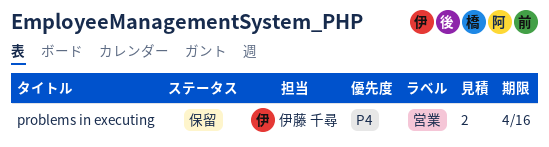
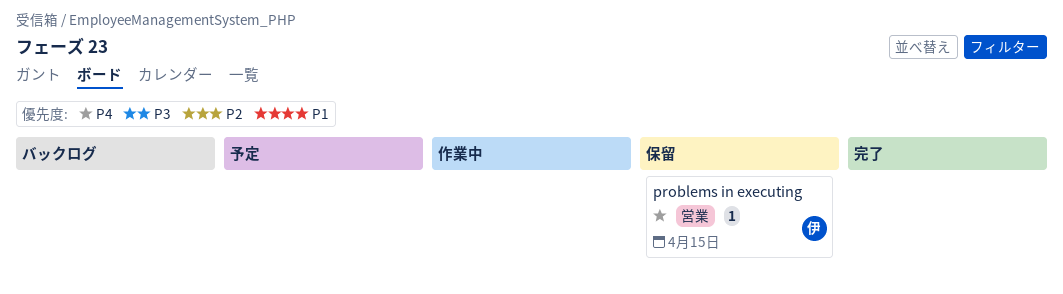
problems in executing, estimate: 2 -> 1
problems in executing, due: Apr 16 -> Apr 15

